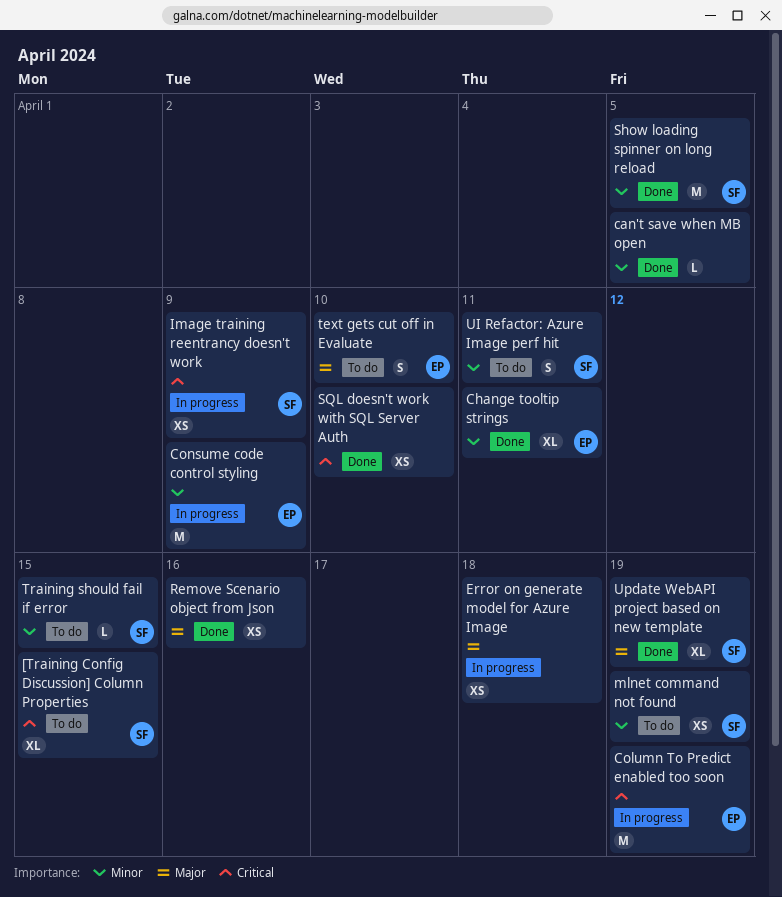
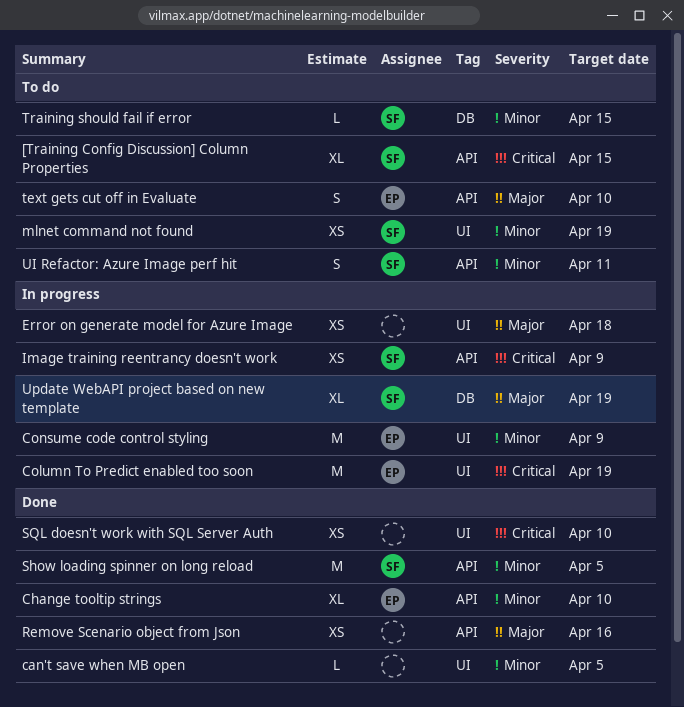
Change tooltip strings, due: Apr 11 -> Apr 10
Update WebAPI project based on new template, status: Done -> In progress

